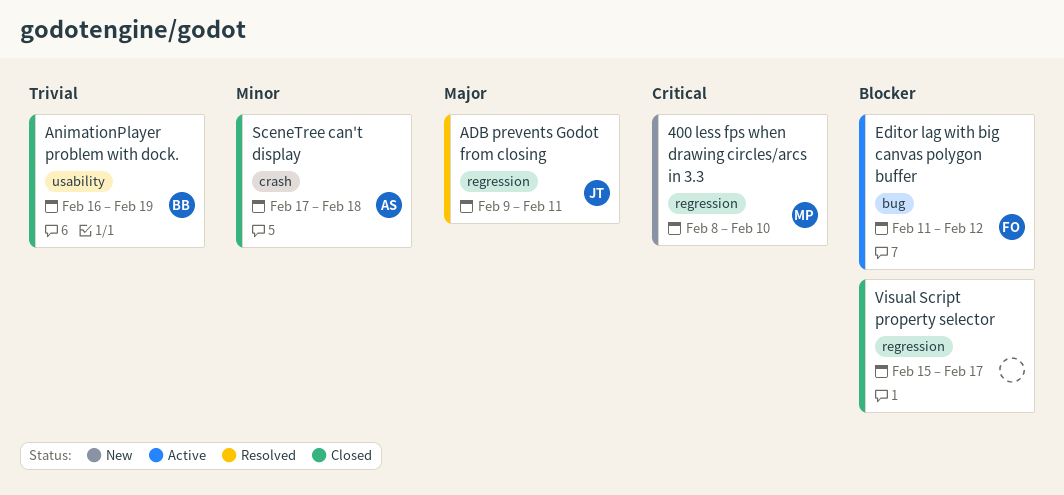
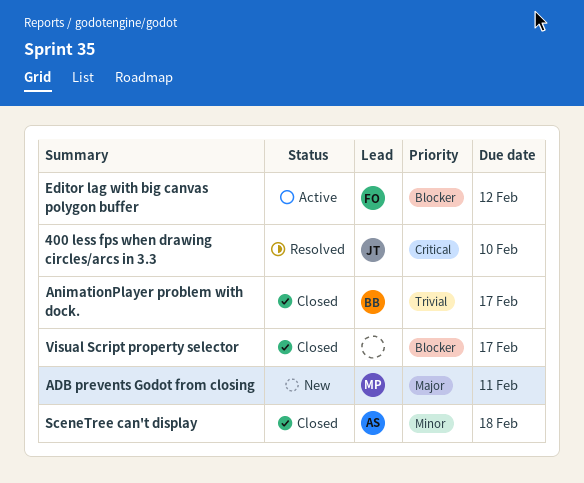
400 less fps when drawing circles/arcs in 3.3, status: New -> Resolved
400 less fps when drawing circles/arcs in 3.3, owner: MP -> JT
ADB prevents Godot from closing, status: Resolved -> New
ADB prevents Godot from closing, owner: JT -> MP
AnimationPlayer problem with dock., due: Feb 19 -> Feb 17

